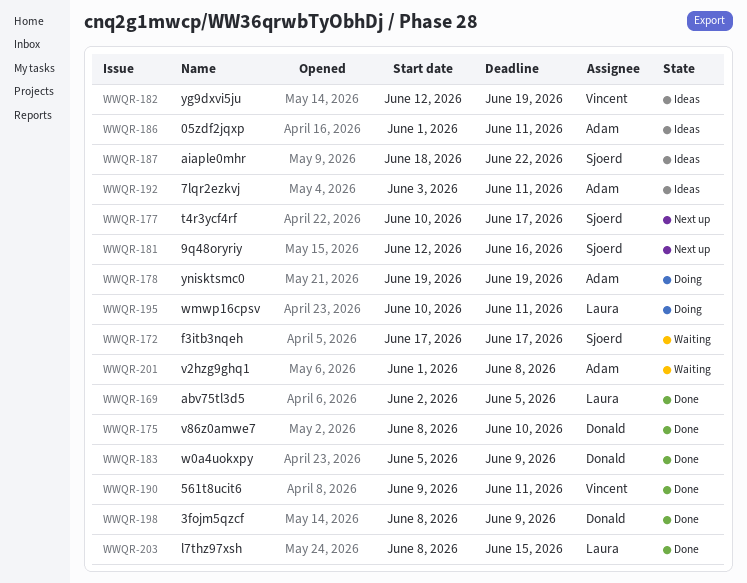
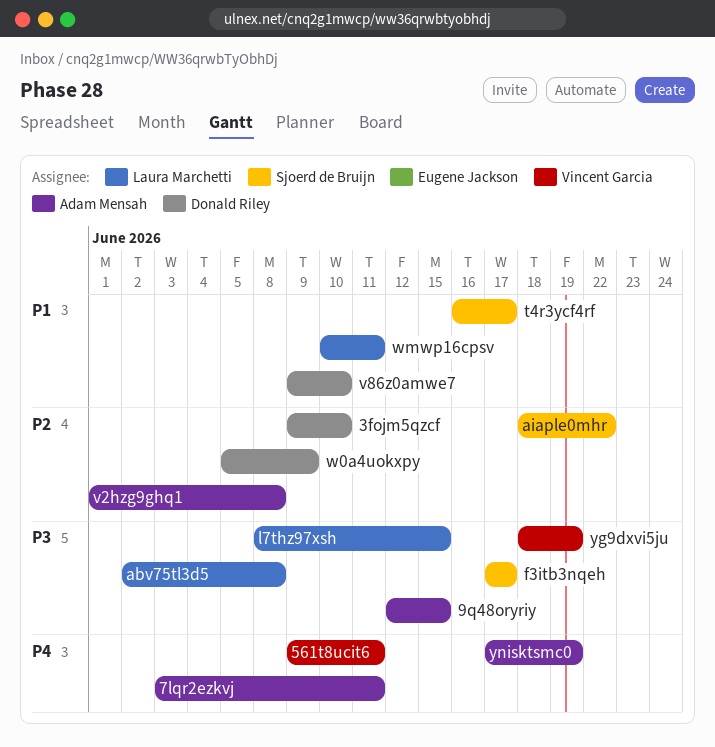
05zdf2jqxp: present -> none
3fojm5qzcf, start: Jun 8 -> Jun 9
3fojm5qzcf, due: Jun 9 -> Jun 10
9q48oryriy, owner: Sjoerd de Bruijn -> Adam Mensah
9q48oryriy, due: Jun 16 -> Jun 15
abv75tl3d5, due: Jun 5 -> Jun 8
t4r3ycf4rf, start: Jun 10 -> Jun 16
v86z0amwe7, start: Jun 8 -> Jun 9
yg9dxvi5ju, start: Jun 12 -> Jun 18
ynisktsmc0, start: Jun 19 -> Jun 17

